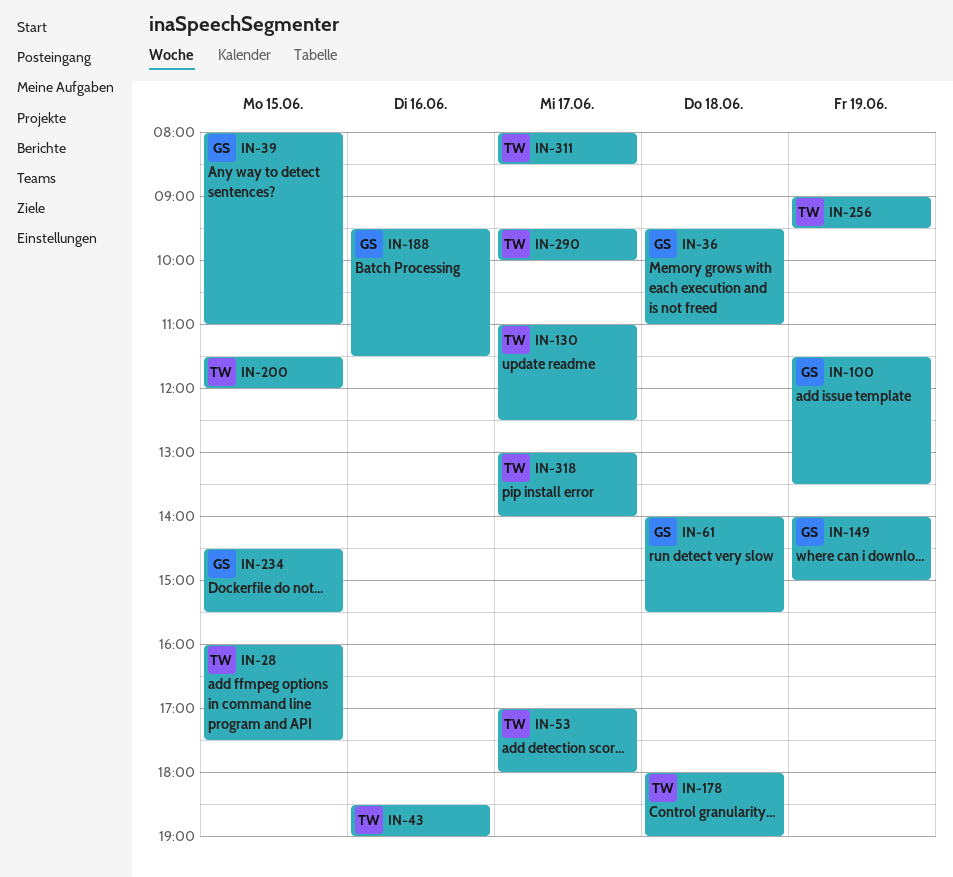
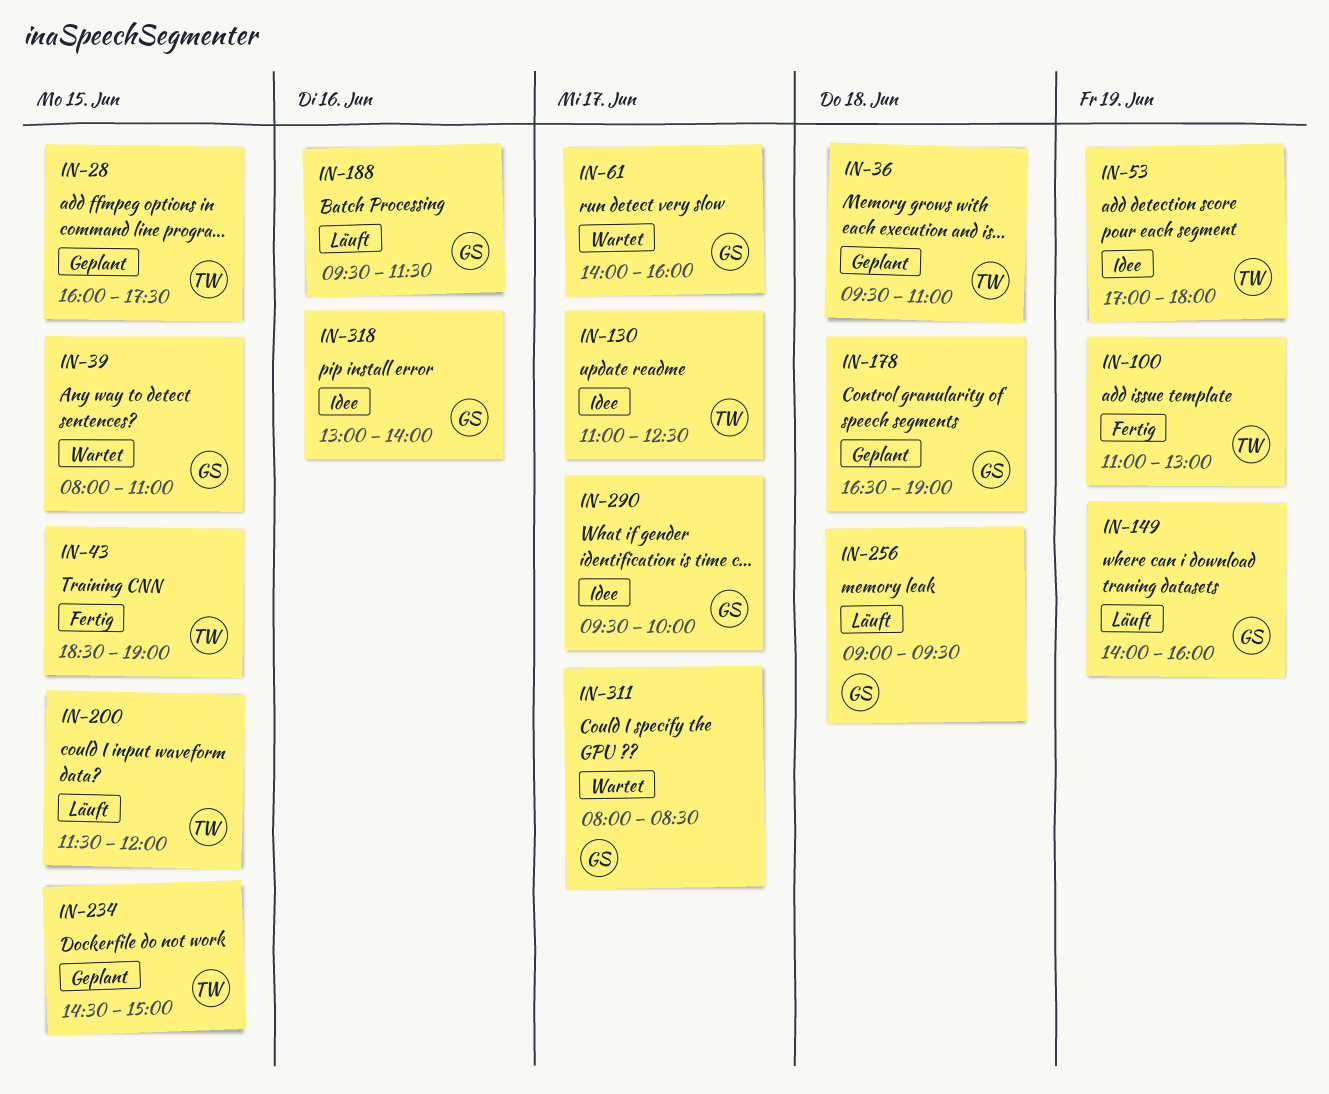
IN-36, owner: GS -> TW
IN-43, day: Jun 16 -> Jun 15
IN-53, day: Jun 17 -> Jun 19
IN-61, day: Jun 18 -> Jun 17
IN-61, ends: 15:30 -> 16:00
IN-100, owner: GS -> TW
IN-100, begins: 11:30 -> 11:00
IN-100, ends: 13:30 -> 13:00
IN-149, ends: 15:00 -> 16:00
IN-178, owner: TW -> GS
IN-178, begins: 18:00 -> 16:30
IN-234, owner: GS -> TW
IN-234, ends: 15:30 -> 15:00
IN-256, owner: TW -> GS
IN-256, day: Jun 19 -> Jun 18
IN-290, owner: TW -> GS
IN-311, owner: TW -> GS
IN-318, owner: TW -> GS
IN-318, day: Jun 17 -> Jun 16

